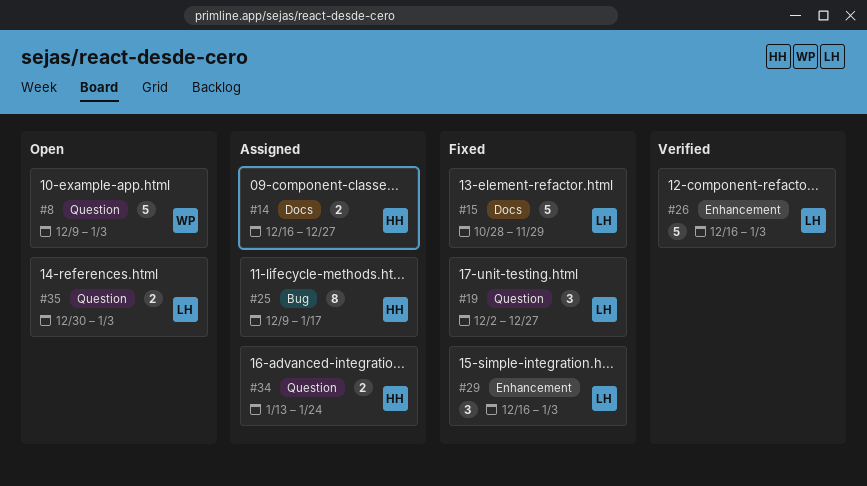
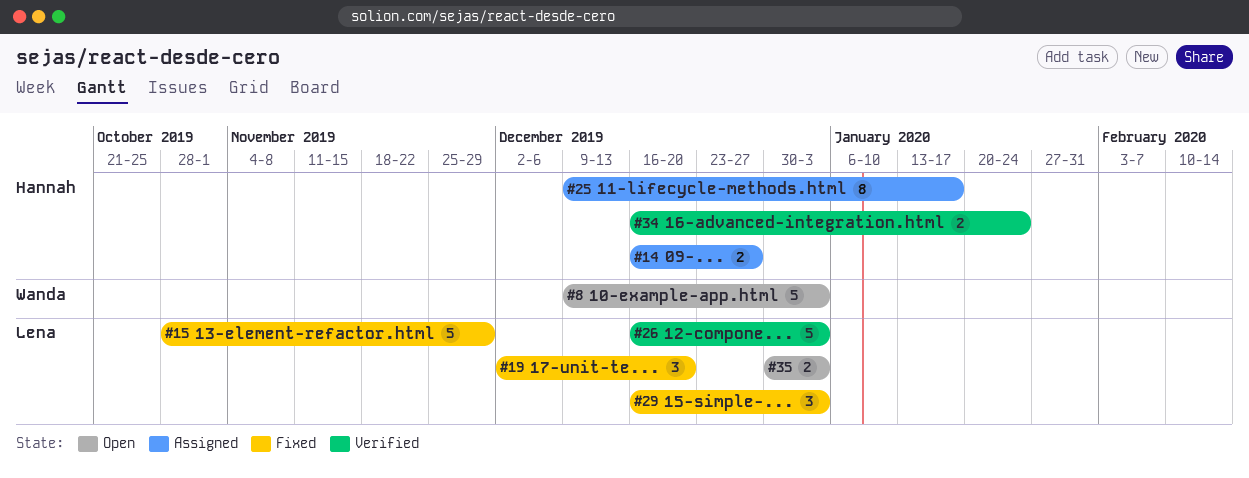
#19, due: Dec 27 -> Dec 20
#34, status: Assigned -> Verified
#34, start: Jan 13 -> Dec 16

